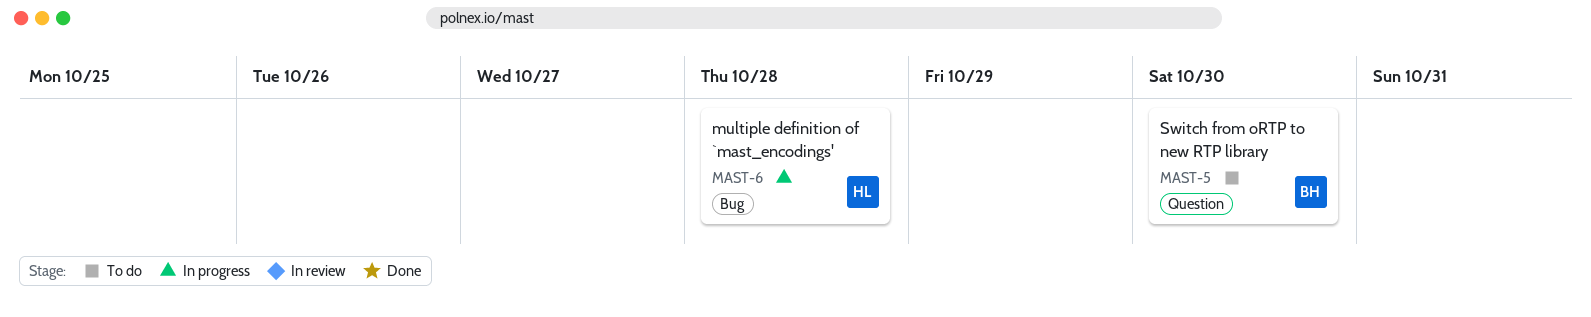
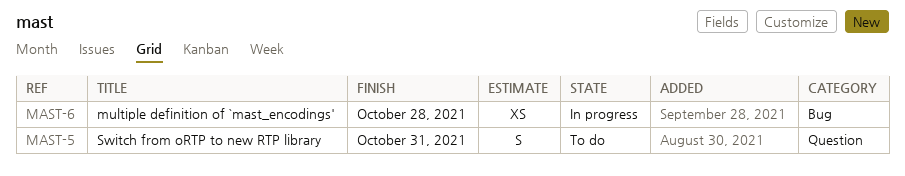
MAST-5, due: Oct 30 -> Oct 31

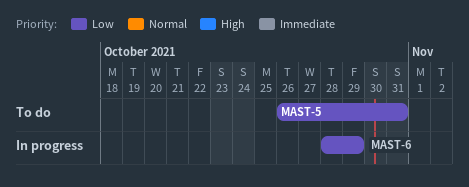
MAST-6, due: Oct 28 -> Oct 29

